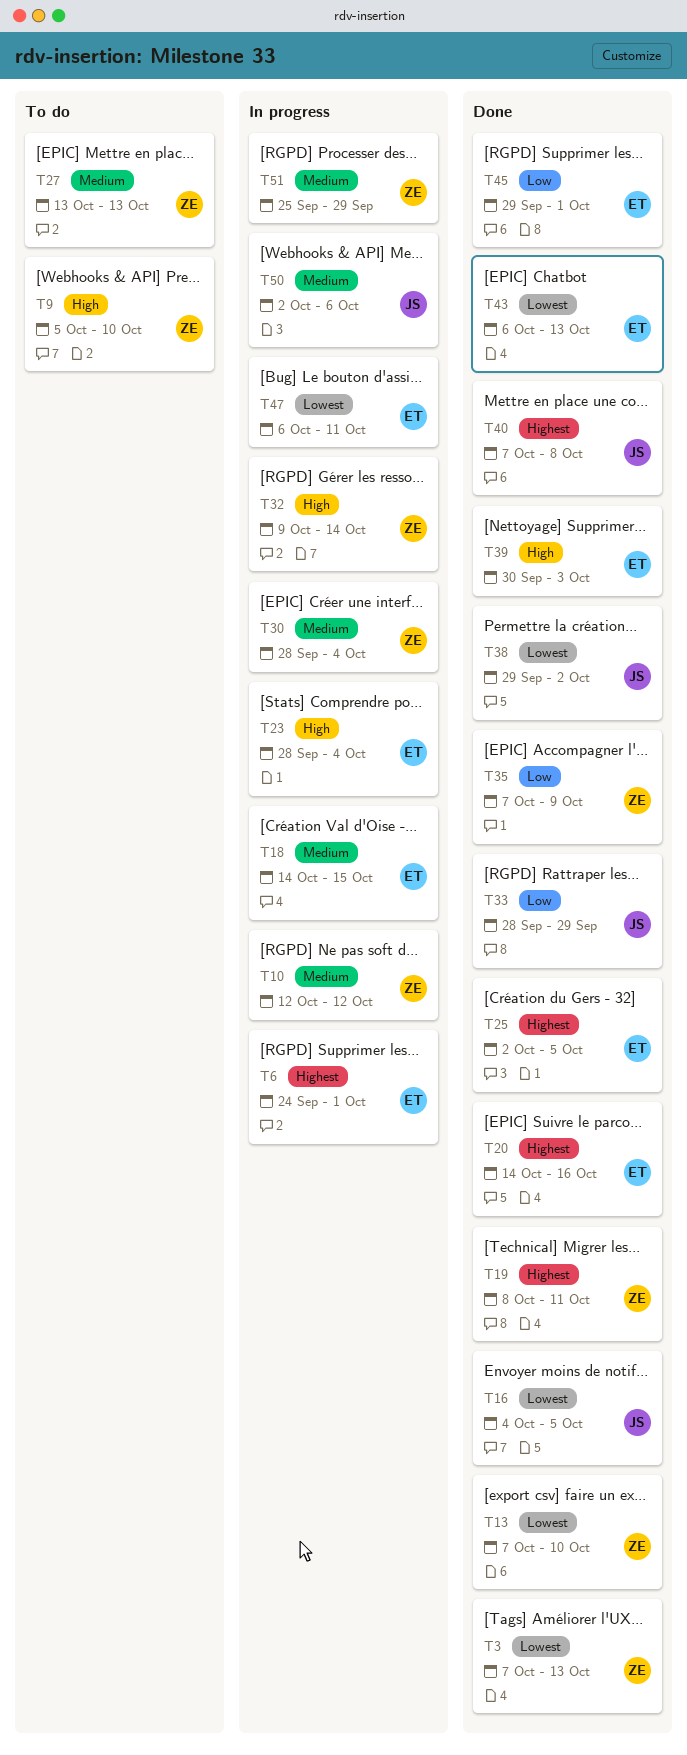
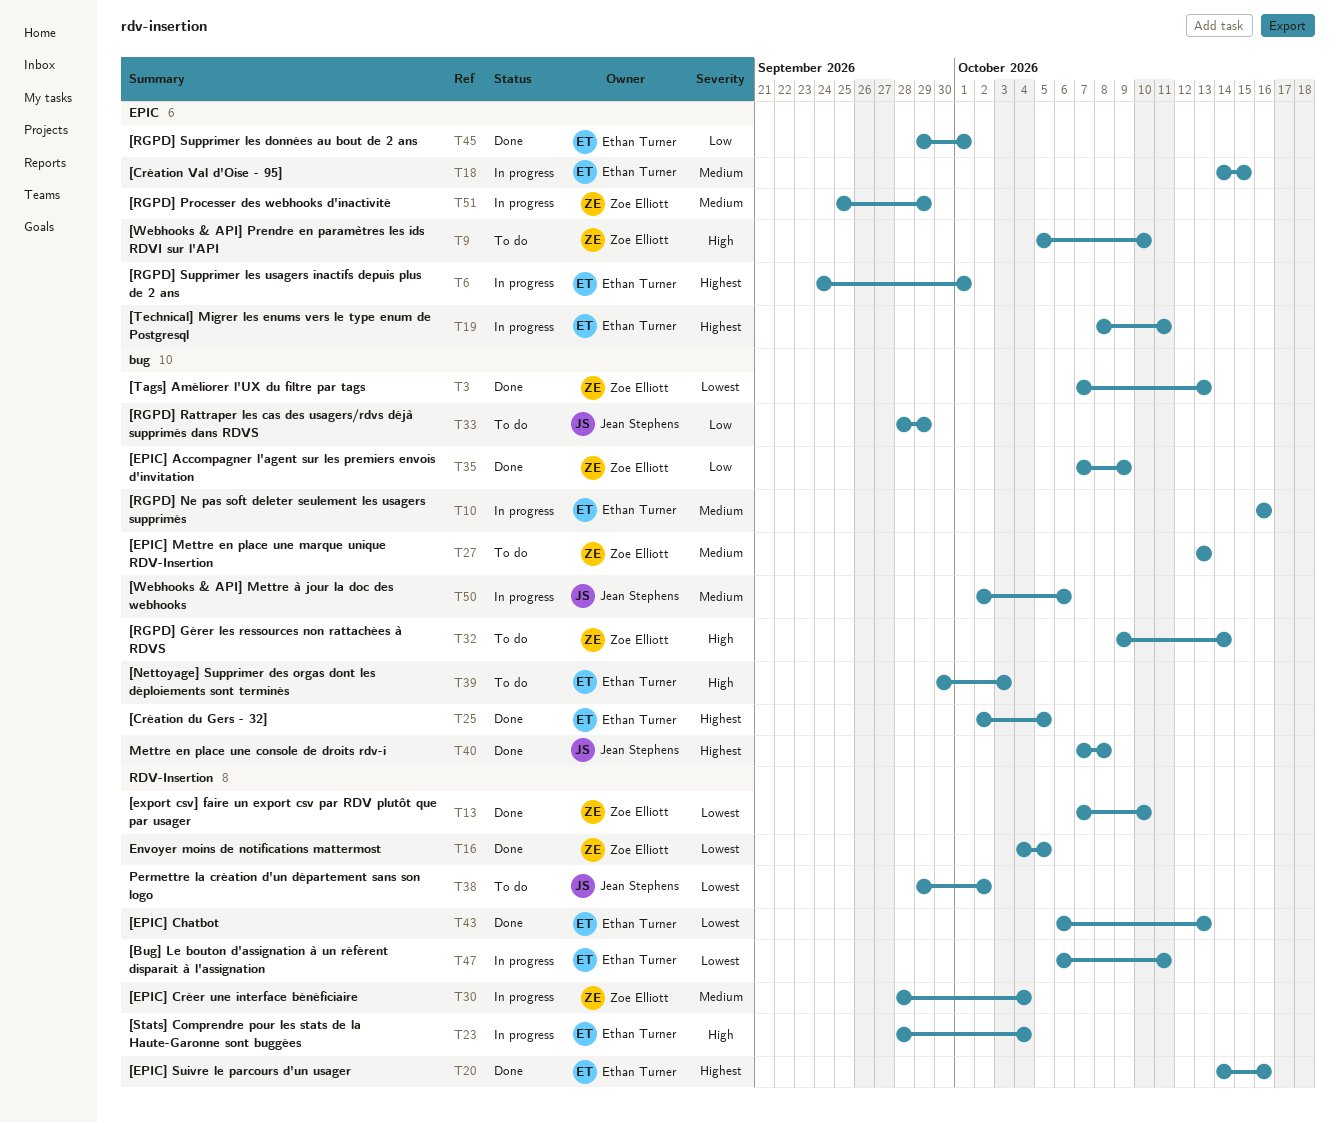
T10, owner: Zoe Elliott -> Ethan Turner
T10, start: Oct 12 -> Oct 16
T10, due: Oct 12 -> Oct 16
T16, owner: Jean Stephens -> Zoe Elliott
T19, status: Done -> In progress
T19, owner: Zoe Elliott -> Ethan Turner
T32, status: In progress -> To do
T33, status: Done -> To do
T38, status: Done -> To do
T39, status: Done -> To do

